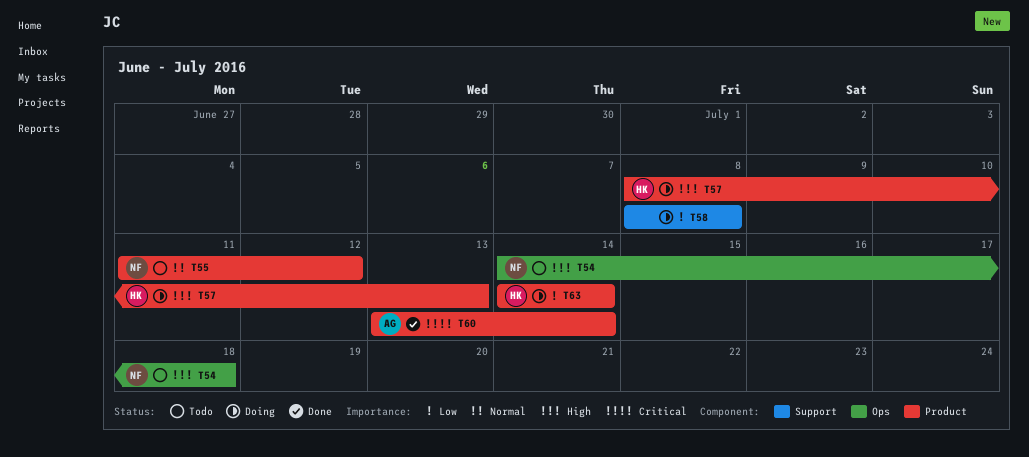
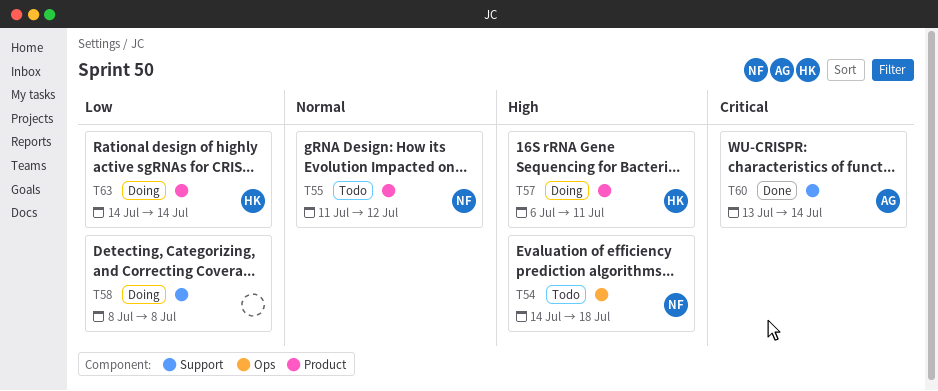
T57, start: Jul 8 -> Jul 6
T57, due: Jul 13 -> Jul 11
T60, label: Product -> Support

